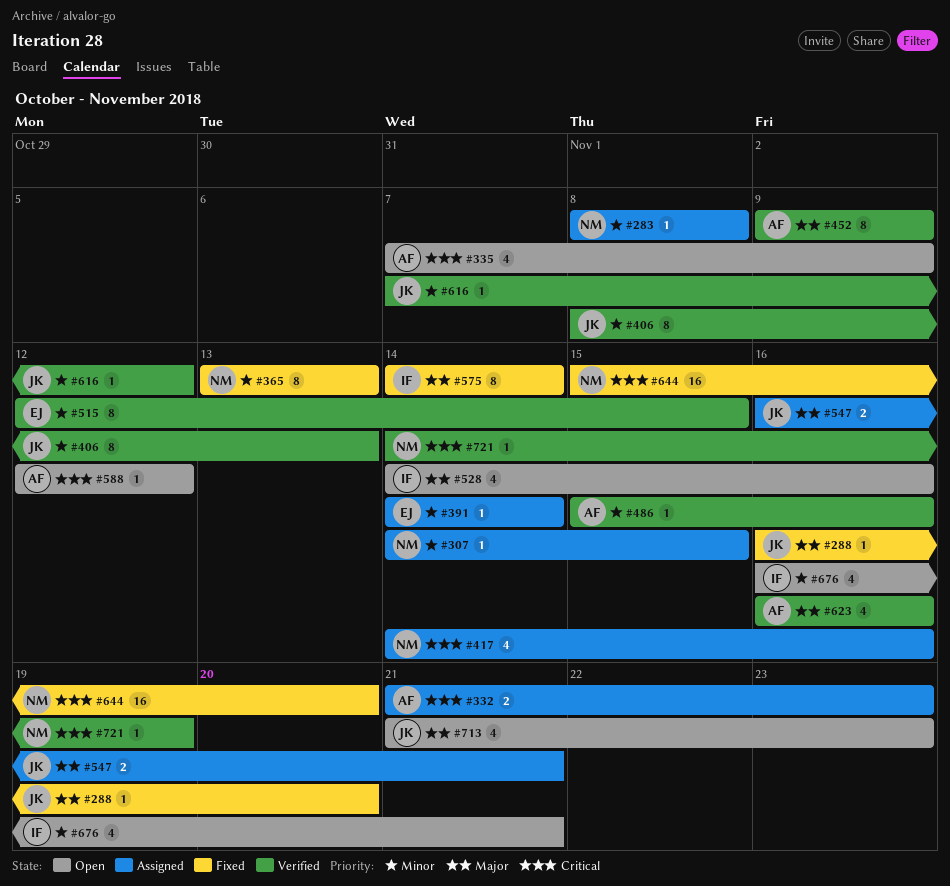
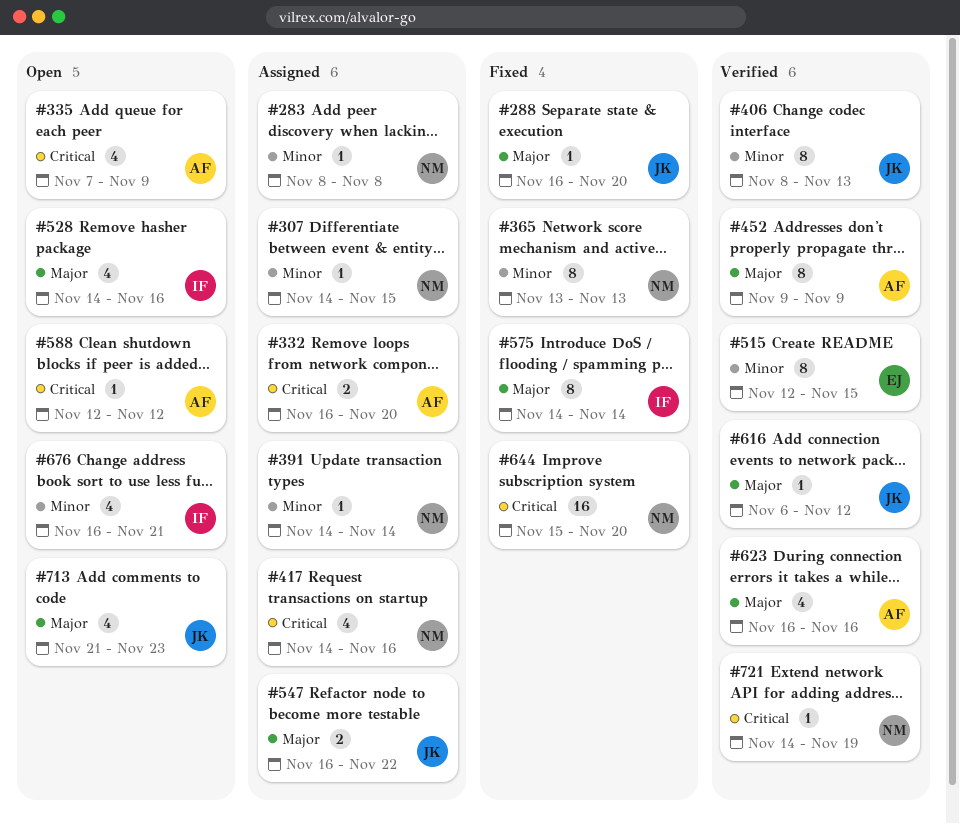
#332, start: Nov 21 -> Nov 16
#332, due: Nov 23 -> Nov 20
#391, owner: EJ -> NM
#486: present -> none
#547, due: Nov 21 -> Nov 22
#616, priority: Minor -> Major
#616, start: Nov 7 -> Nov 6

